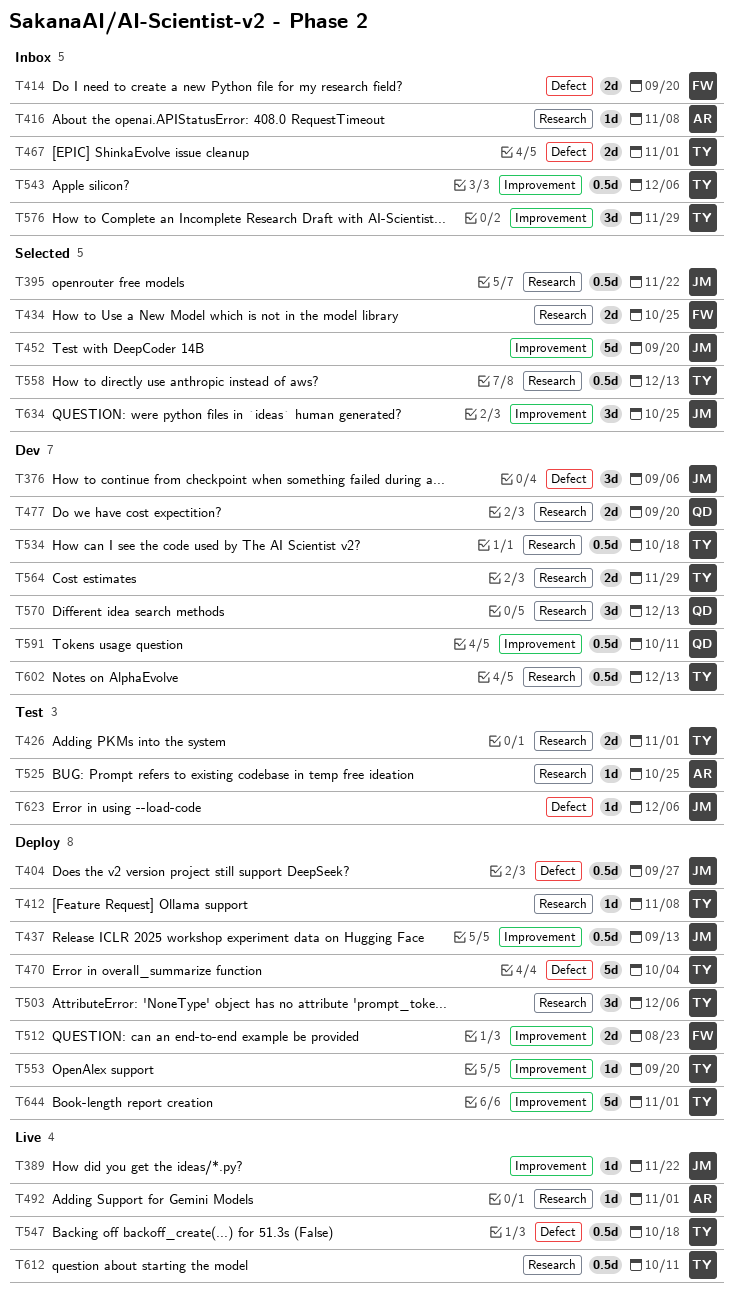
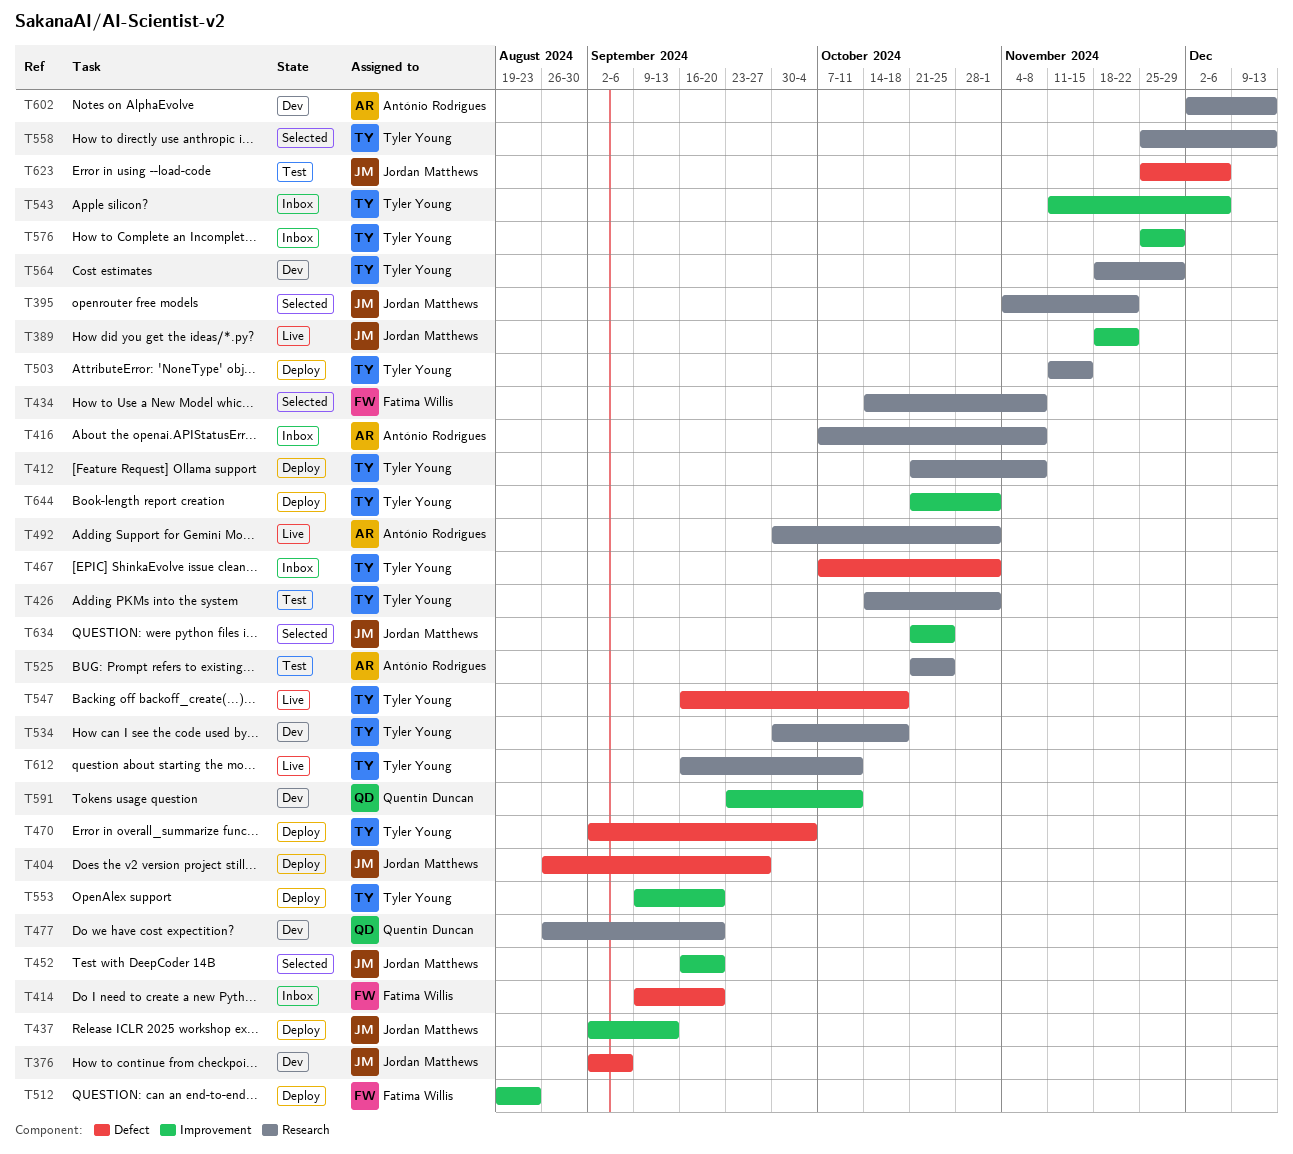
T434, due: Oct 25 -> Nov 8
T503, due: Dec 6 -> Nov 15
T570: present -> none
T602, owner: Tyler Young -> António Rodrigues

